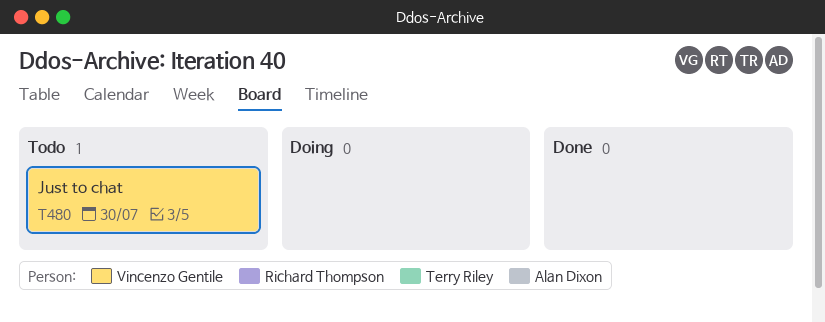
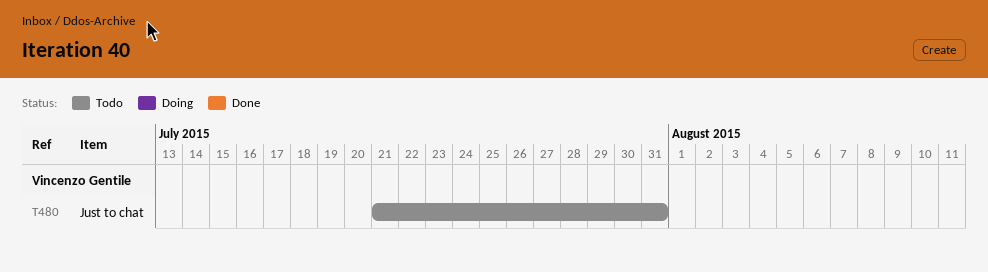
T480, due: Jul 30 -> Jul 31

